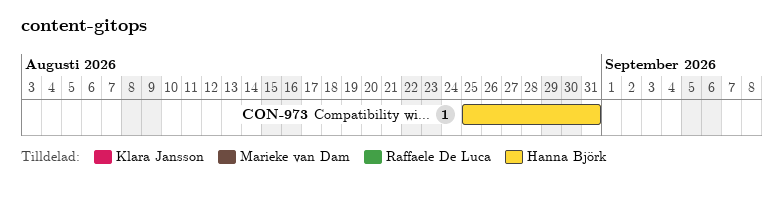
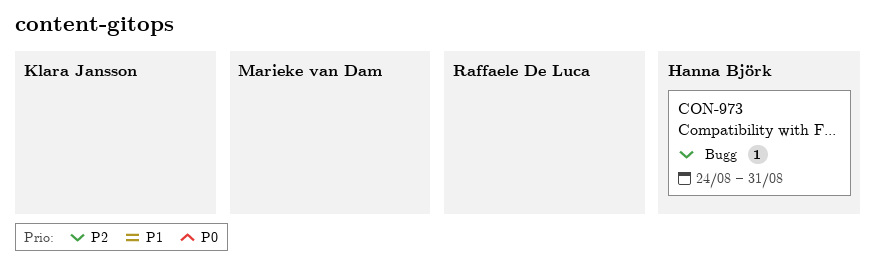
CON-973, start: Aug 25 -> Aug 24

